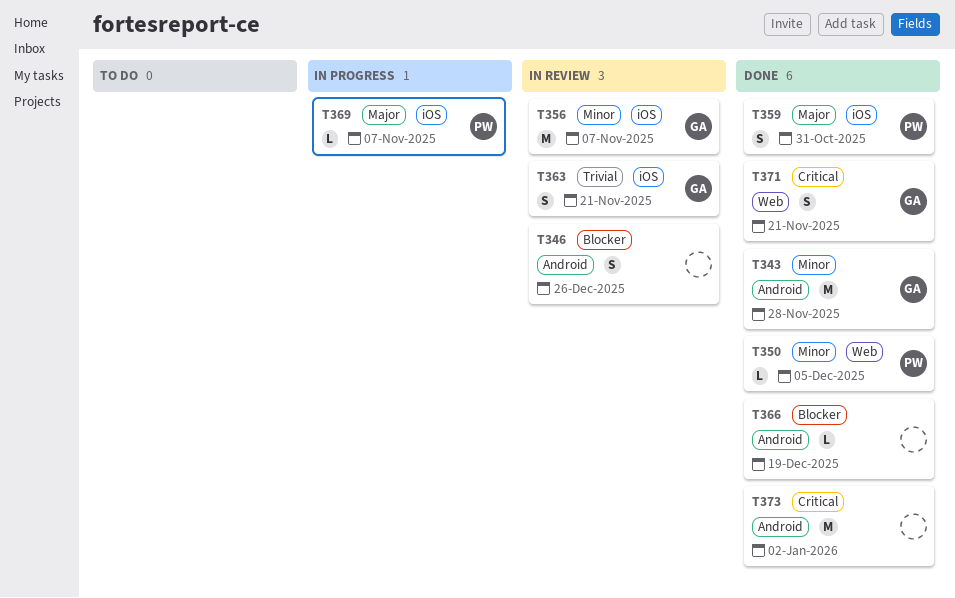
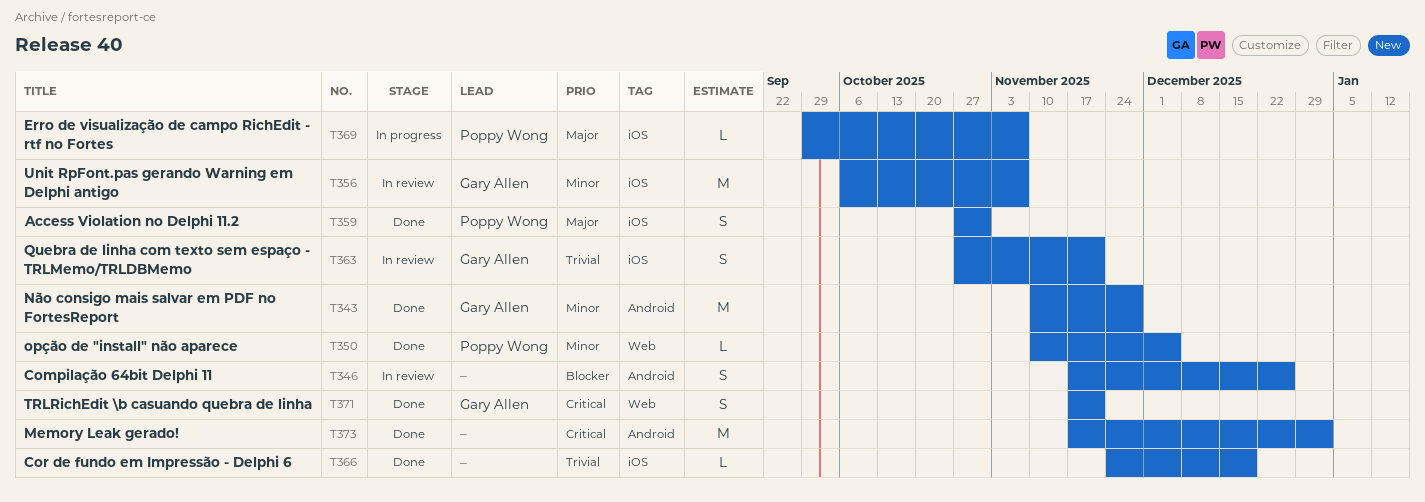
T366, priority: Blocker -> Trivial
T366, label: Android -> iOS

